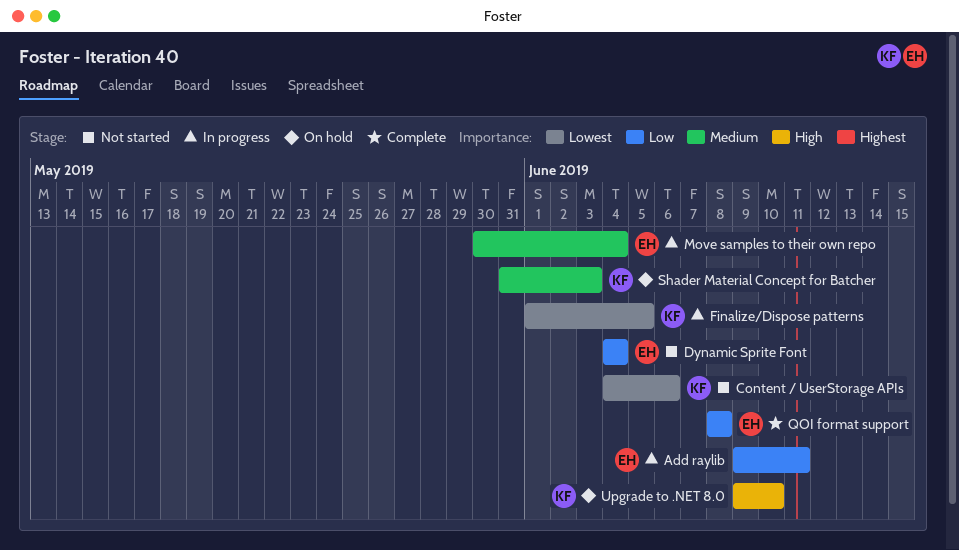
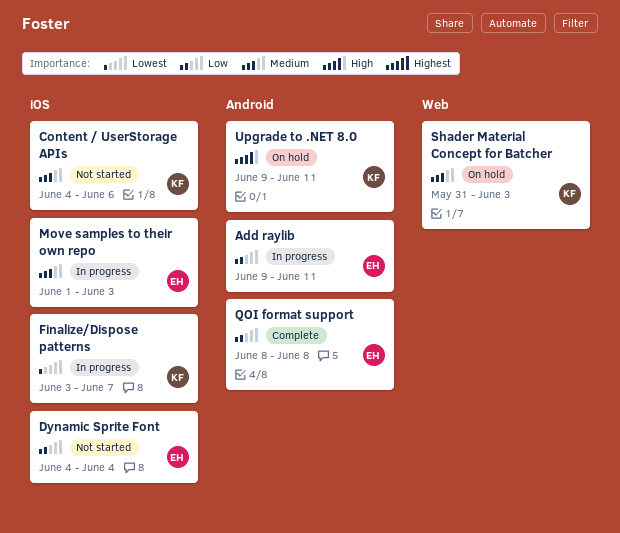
Content / UserStorage APIs, priority: Lowest -> Medium
Finalize/Dispose patterns, start: Jun 1 -> Jun 3
Finalize/Dispose patterns, due: Jun 5 -> Jun 7
Move samples to their own repo, start: May 30 -> Jun 1
Move samples to their own repo, due: Jun 4 -> Jun 3
Upgrade to .NET 8.0, due: Jun 10 -> Jun 11

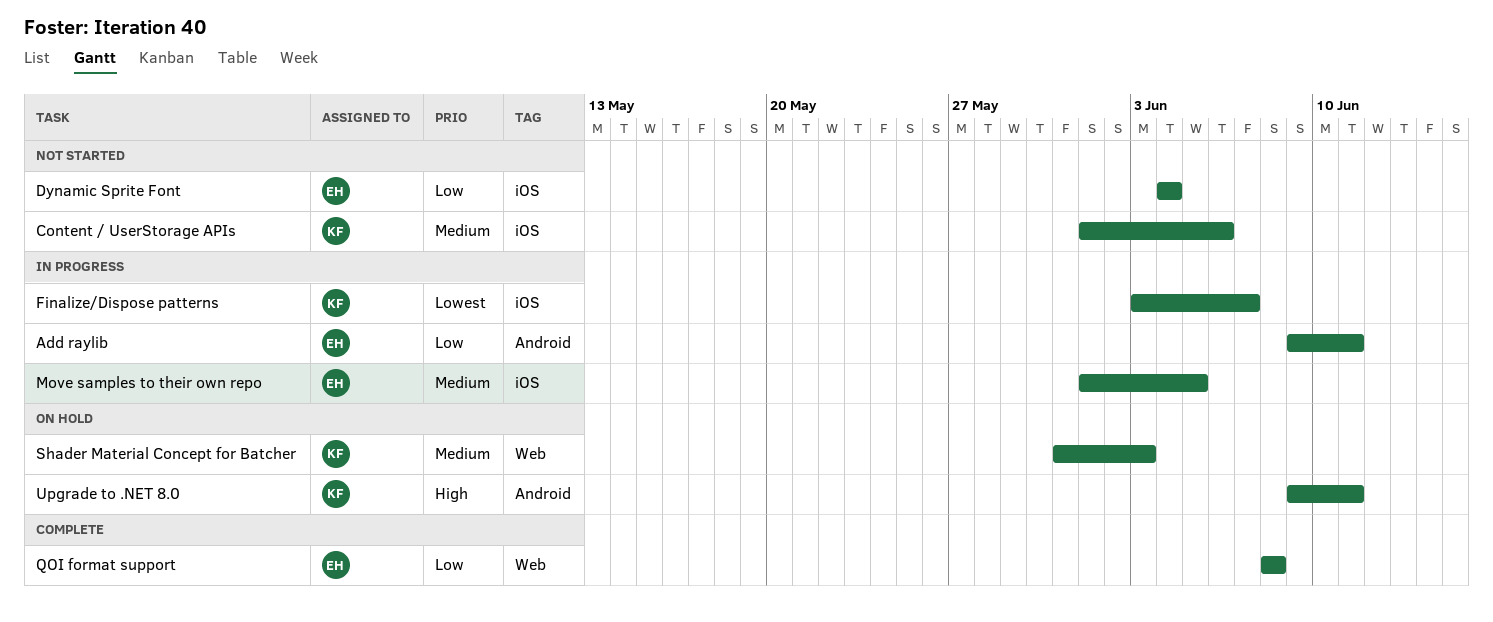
Content / UserStorage APIs, start: Jun 4 -> Jun 1
Move samples to their own repo, due: Jun 3 -> Jun 5
QOI format support, label: Android -> Web

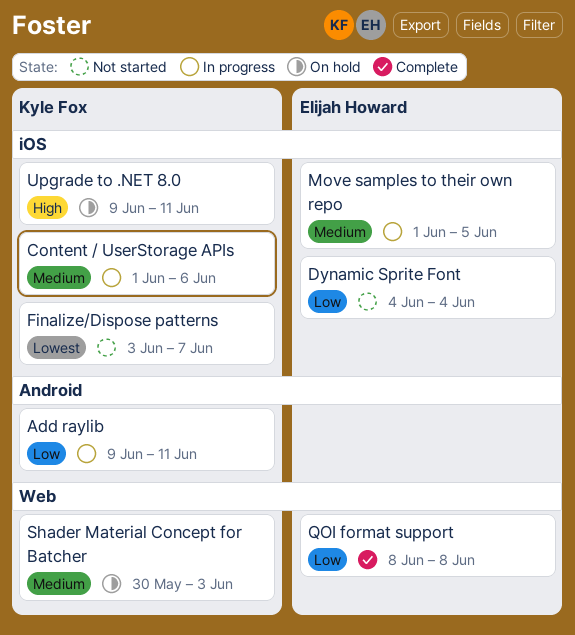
Add raylib, owner: Elijah Howard -> Kyle Fox
Content / UserStorage APIs, status: Not started -> In progress
Finalize/Dispose patterns, status: In progress -> Not started
Shader Material Concept for Batcher, start: May 31 -> May 30
Upgrade to .NET 8.0, label: Android -> iOS

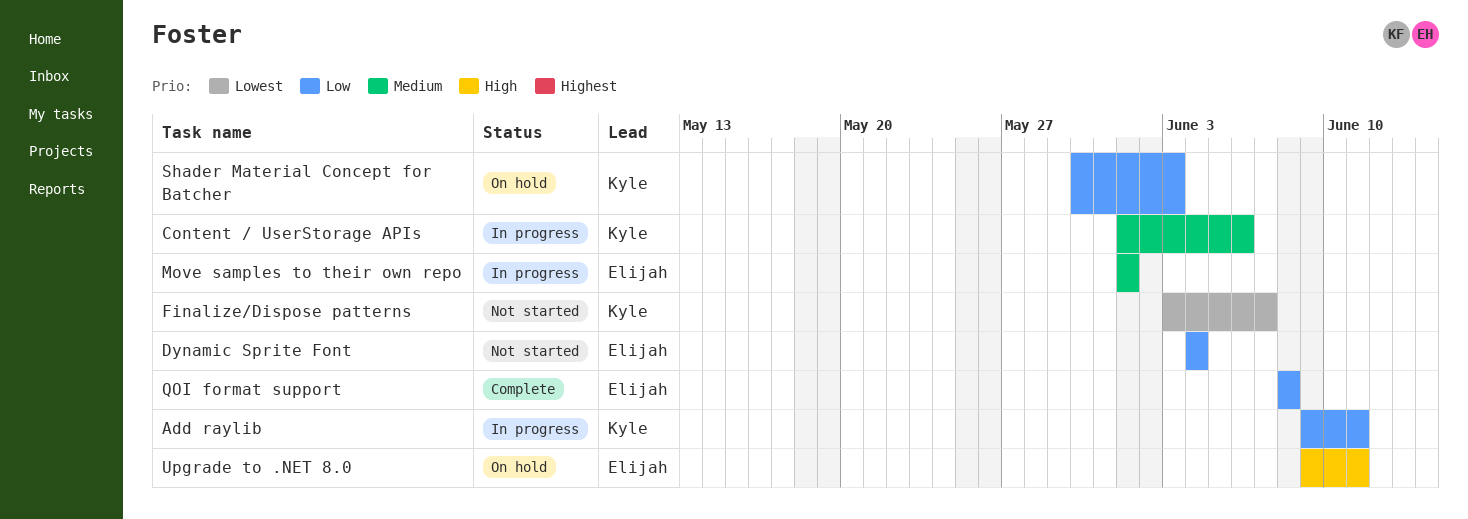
Move samples to their own repo, due: Jun 5 -> Jun 1
Shader Material Concept for Batcher, priority: Medium -> Low
Upgrade to .NET 8.0, owner: Kyle Fox -> Elijah Howard

